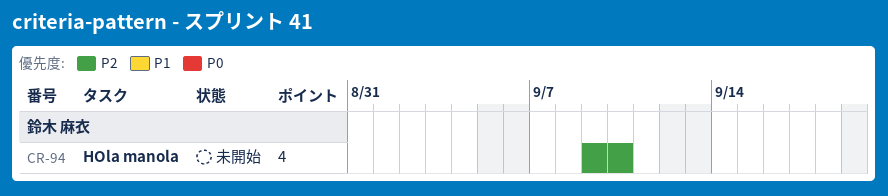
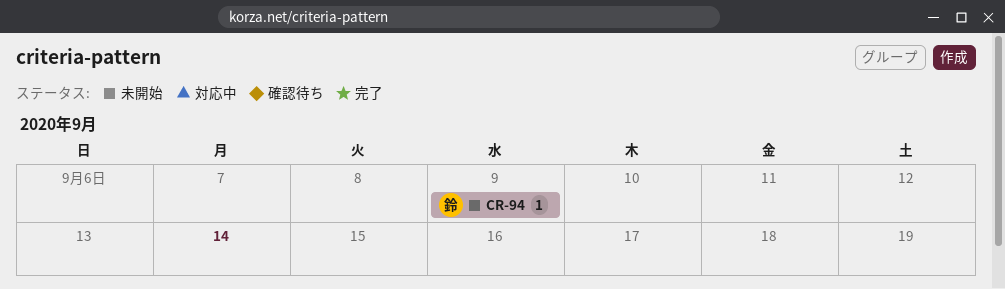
CR-94, estimate: 4 -> 1
CR-94, due: Sep 10 -> Sep 9

